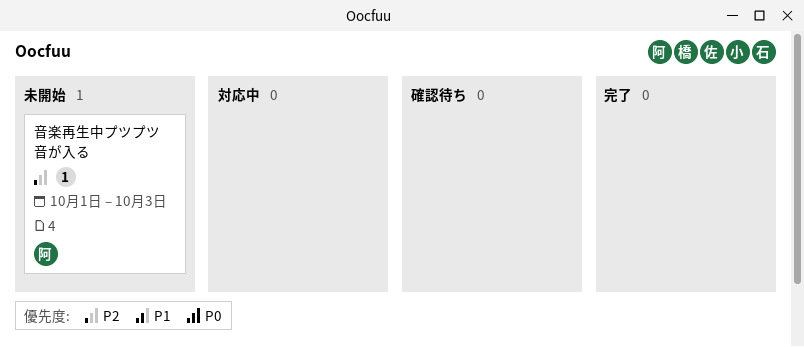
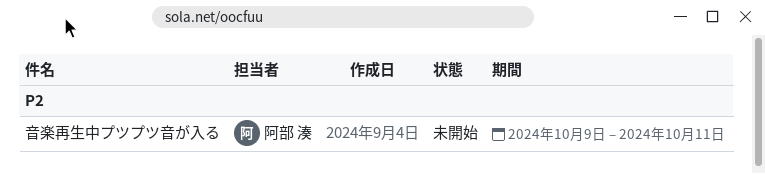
音楽再生中プツプツ音が入る, start: Oct 1 -> Oct 9
音楽再生中プツプツ音が入る, due: Oct 3 -> Oct 11

